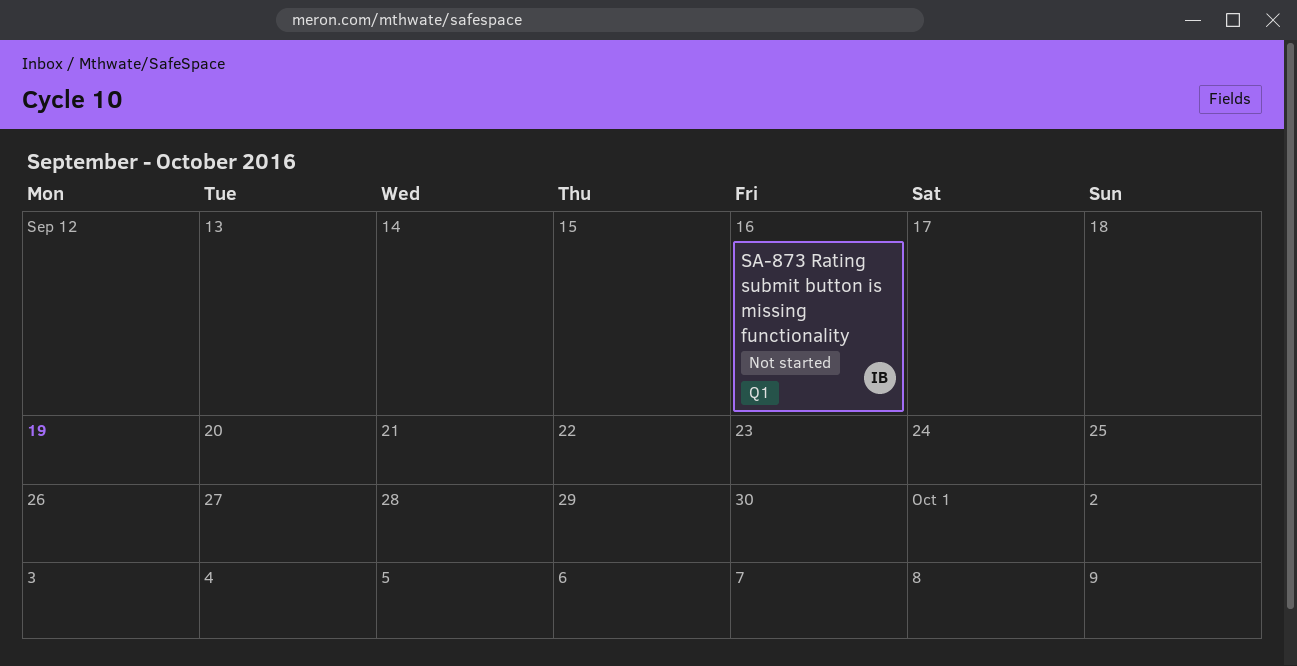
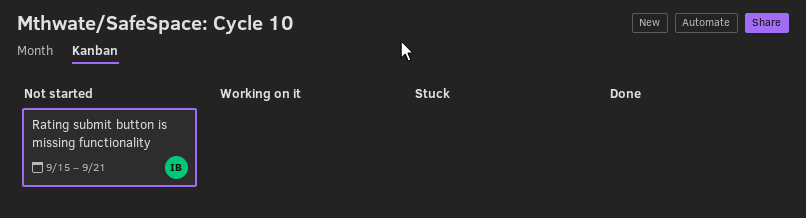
Rating submit button is missing functionality, due: Sep 16 -> Sep 21

